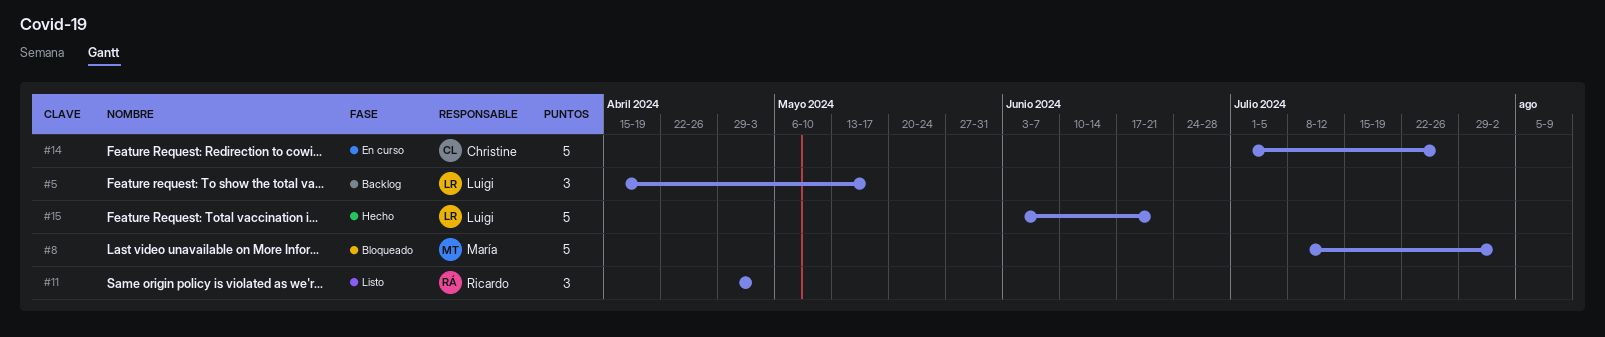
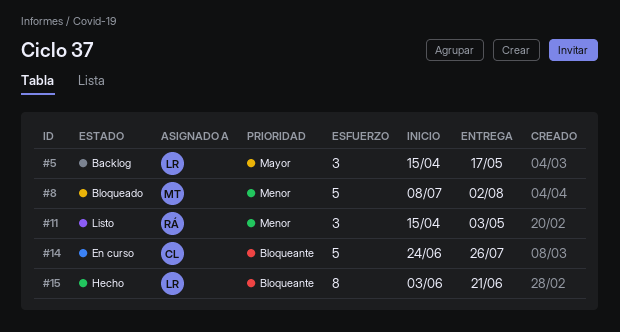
#11, start: Apr 29 -> Apr 15
#14, start: Jul 1 -> Jun 24
#15, estimate: 5 -> 8

